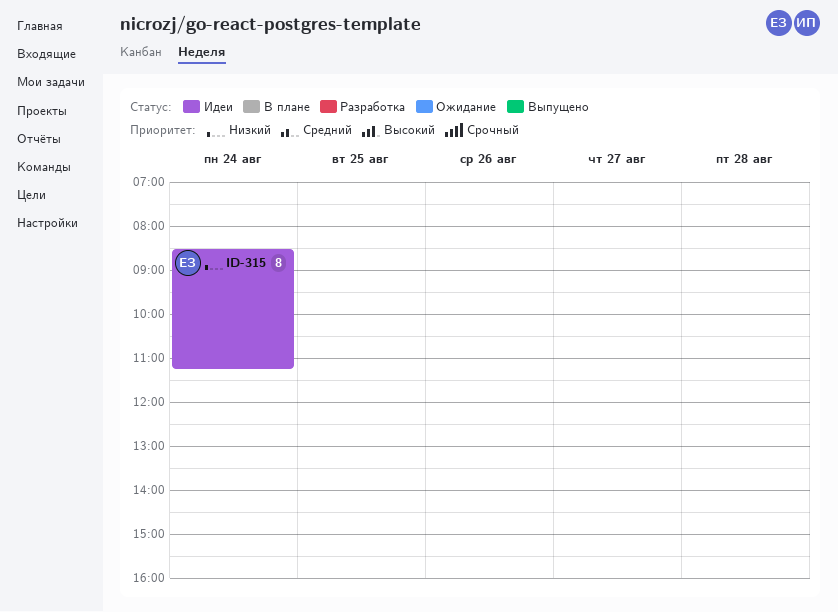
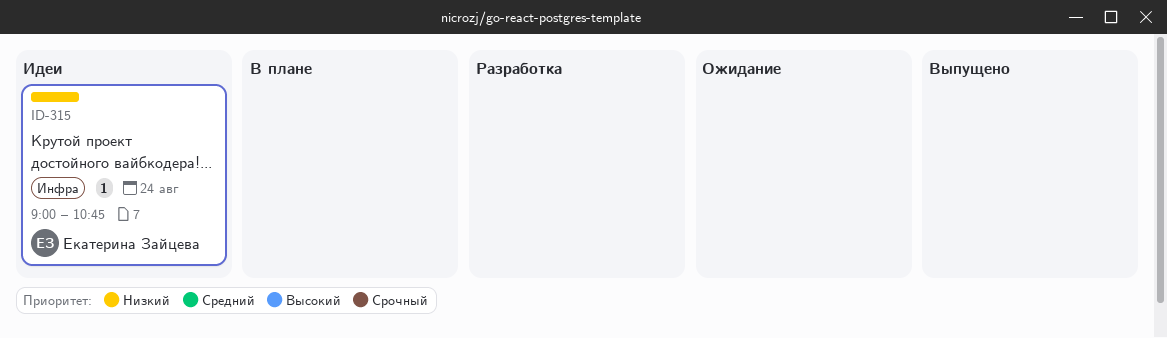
ID-315, estimate: 8 -> 1
ID-315, begins: 08:30 -> 09:00
ID-315, ends: 11:15 -> 10:45

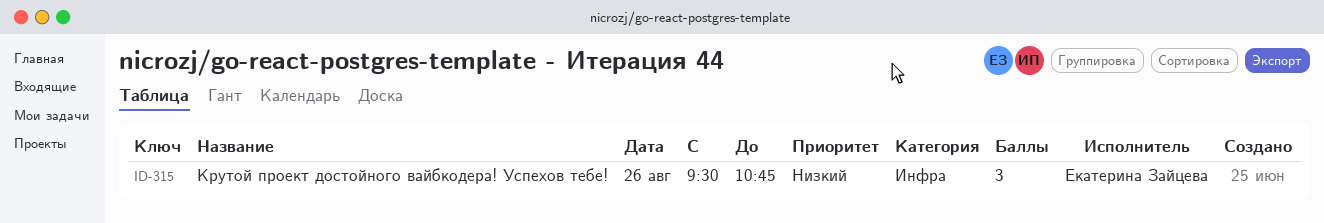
ID-315, estimate: 1 -> 3
ID-315, day: Aug 24 -> Aug 26
ID-315, begins: 09:00 -> 09:30

